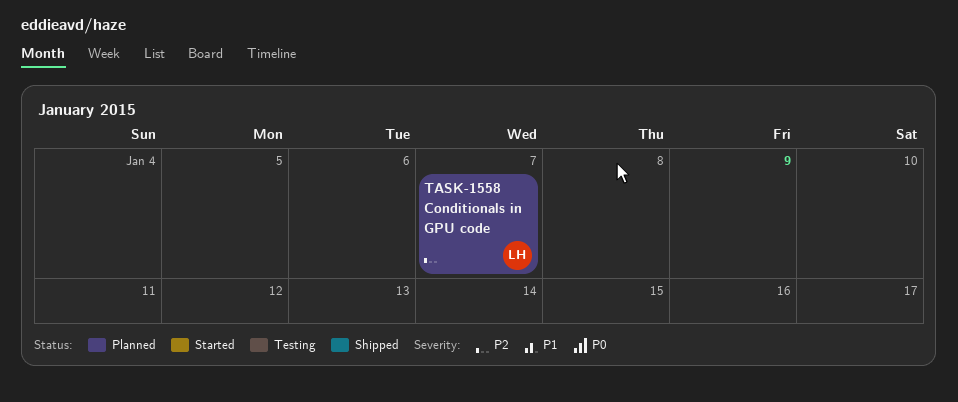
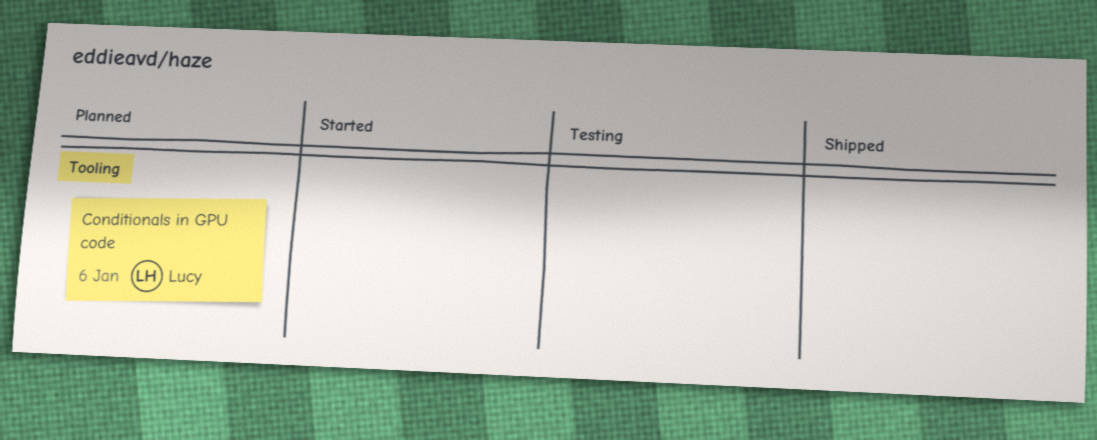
Conditionals in GPU code, due: Jan 7 -> Jan 6

